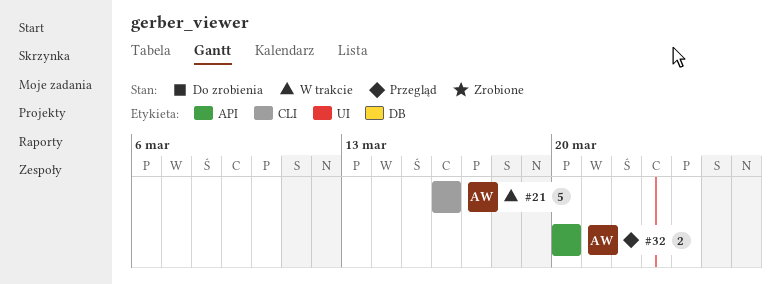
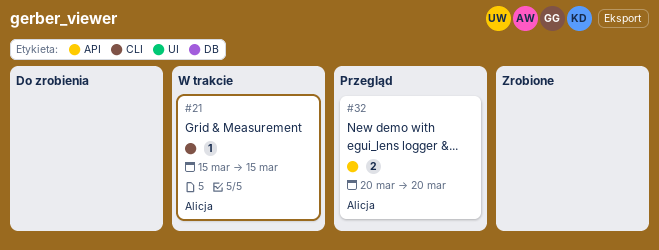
#21, estimate: 5 -> 1
#21, start: Mar 16 -> Mar 15
#21, due: Mar 16 -> Mar 15

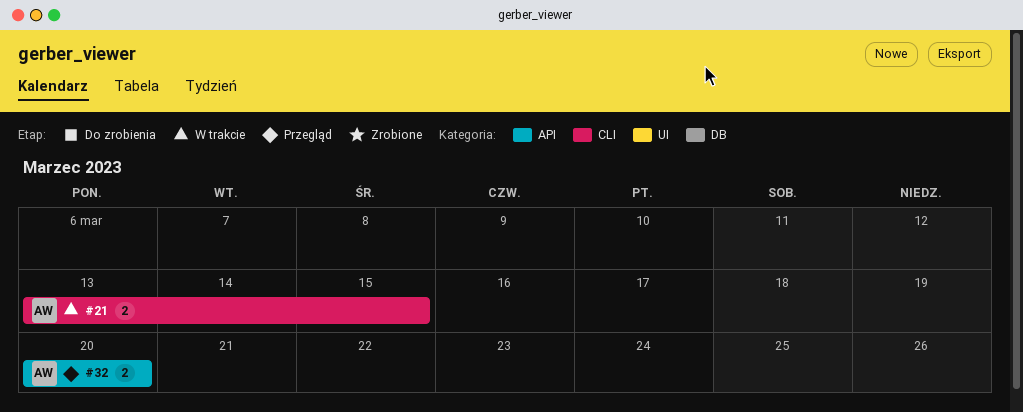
#21, estimate: 1 -> 2
#21, start: Mar 15 -> Mar 13

